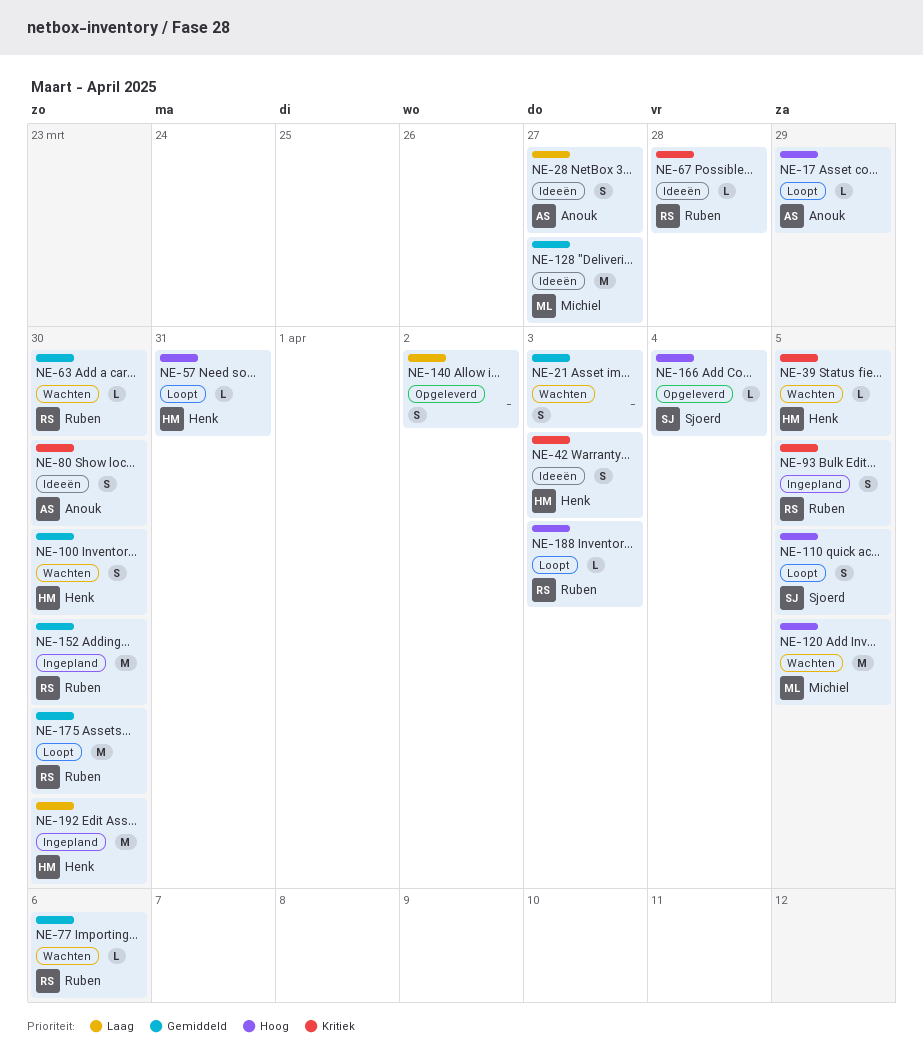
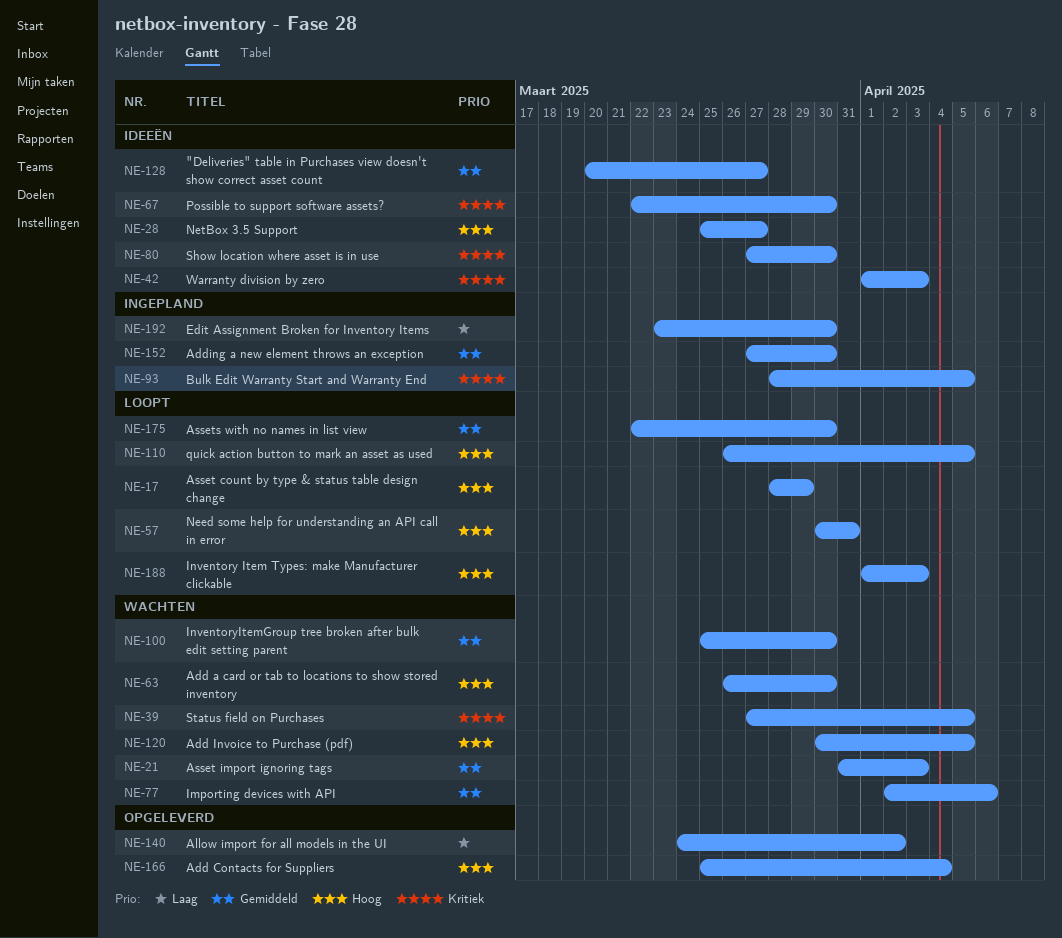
NE-28, priority: Laag -> Hoog
NE-63, priority: Gemiddeld -> Hoog
NE-67, due: Mar 28 -> Mar 30

